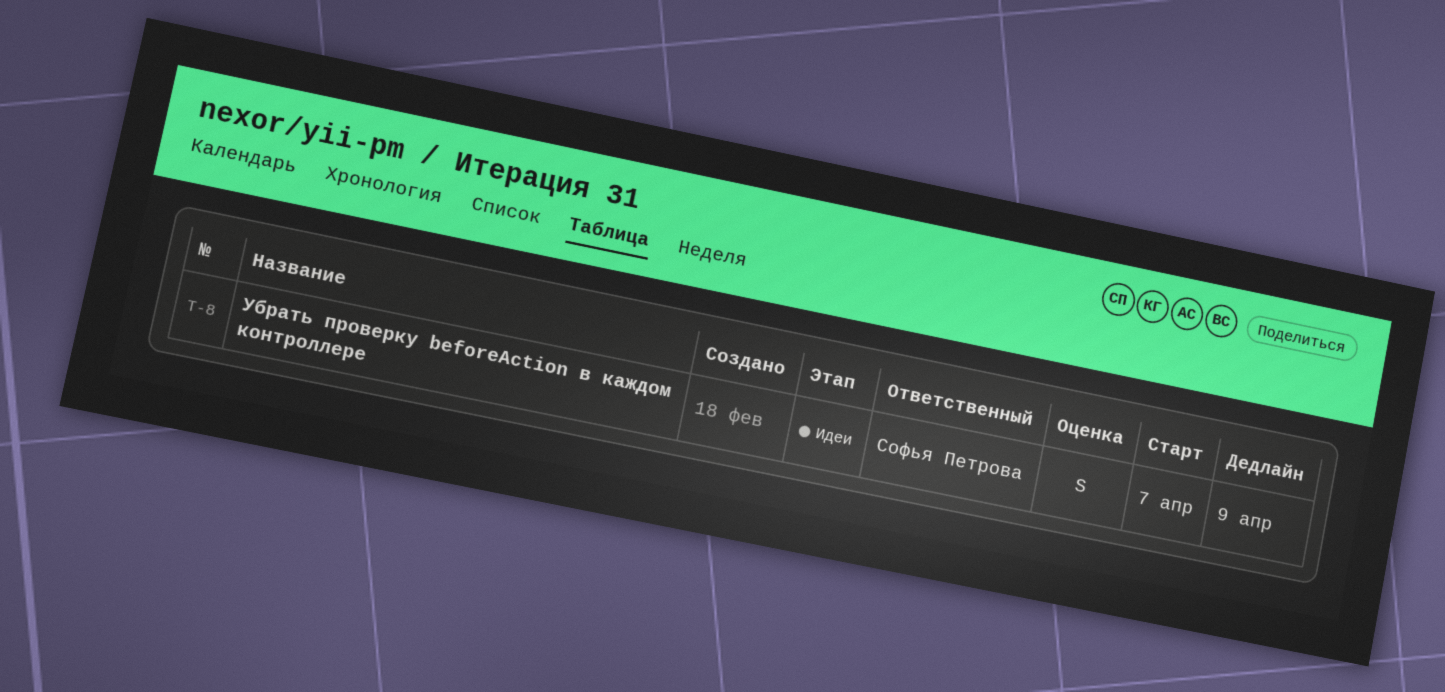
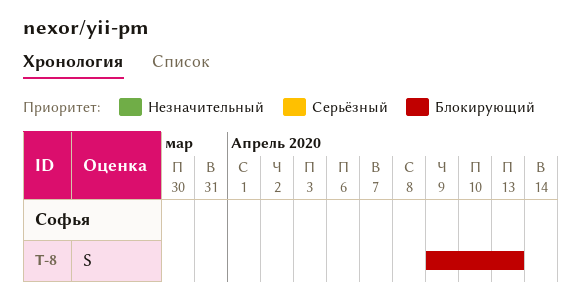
T-8, start: Apr 7 -> Apr 9
T-8, due: Apr 9 -> Apr 13

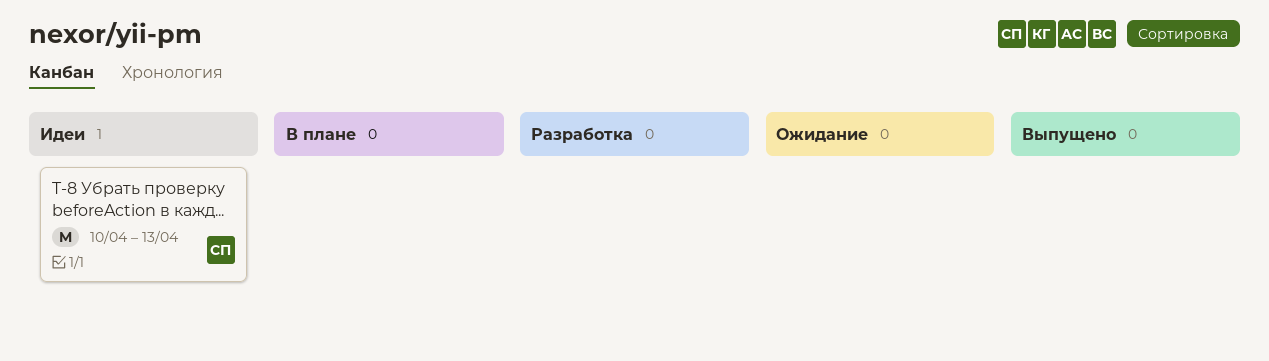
T-8, estimate: S -> M
T-8, start: Apr 9 -> Apr 10

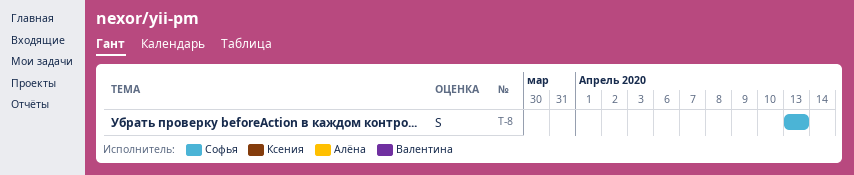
T-8, estimate: M -> S
T-8, start: Apr 10 -> Apr 13

